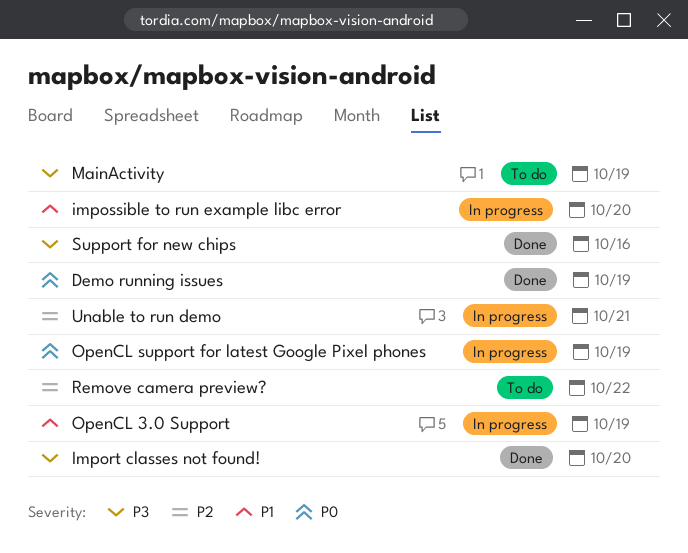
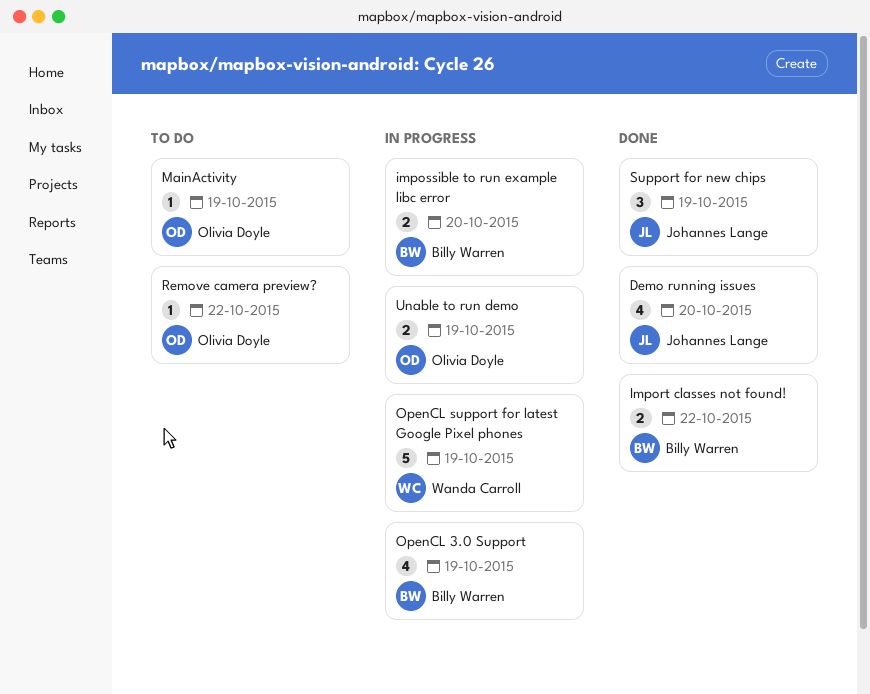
Demo running issues, due: Oct 19 -> Oct 20
Import classes not found!, due: Oct 20 -> Oct 22
Support for new chips, due: Oct 16 -> Oct 19
Unable to run demo, due: Oct 21 -> Oct 19

